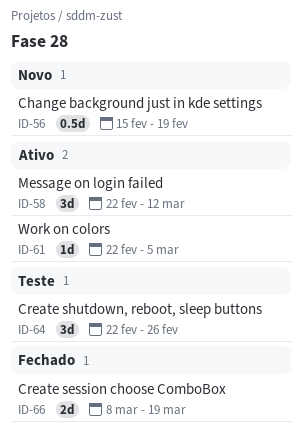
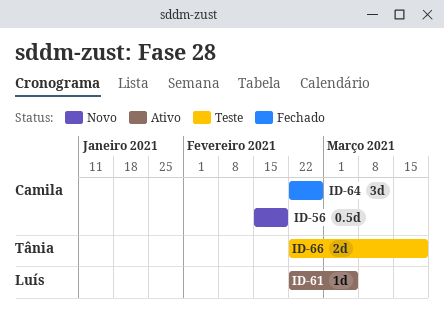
ID-58: present -> none
ID-64, status: Teste -> Fechado
ID-66, status: Fechado -> Teste
ID-66, start: Mar 8 -> Feb 22

